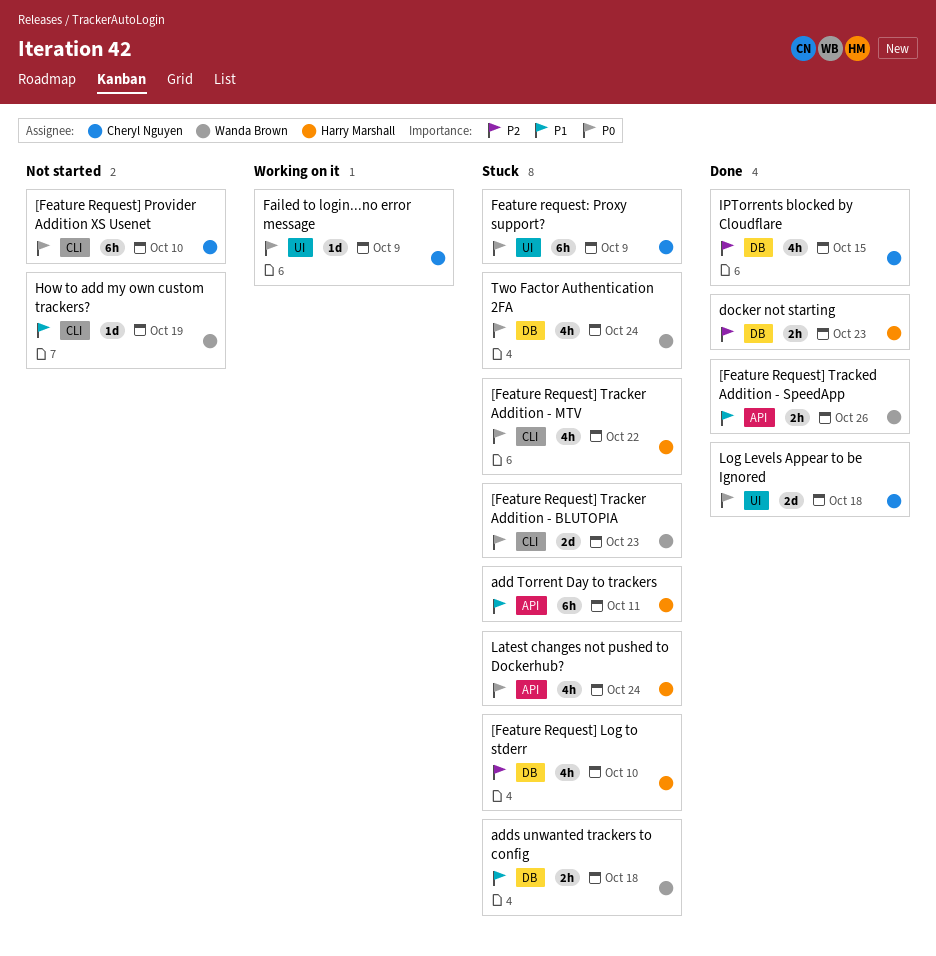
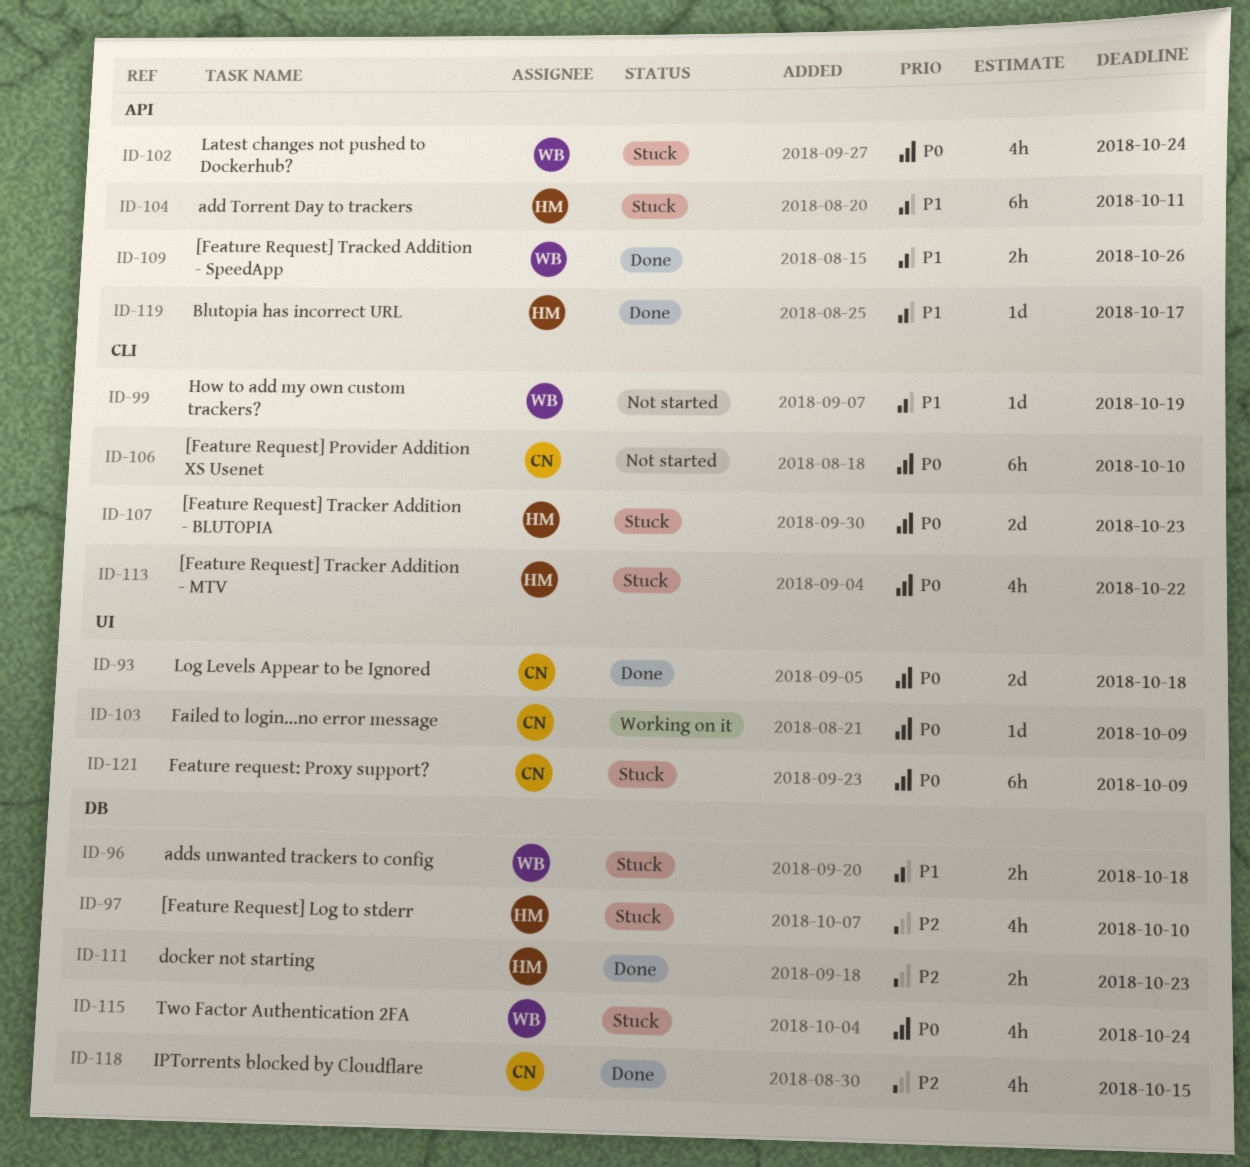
[Feature Request] Tracker Addition - BLUTOPIA, owner: Wanda Brown -> Harry Marshall
Blutopia has incorrect URL: none -> present
Latest changes not pushed to Dockerhub?, owner: Harry Marshall -> Wanda Brown

